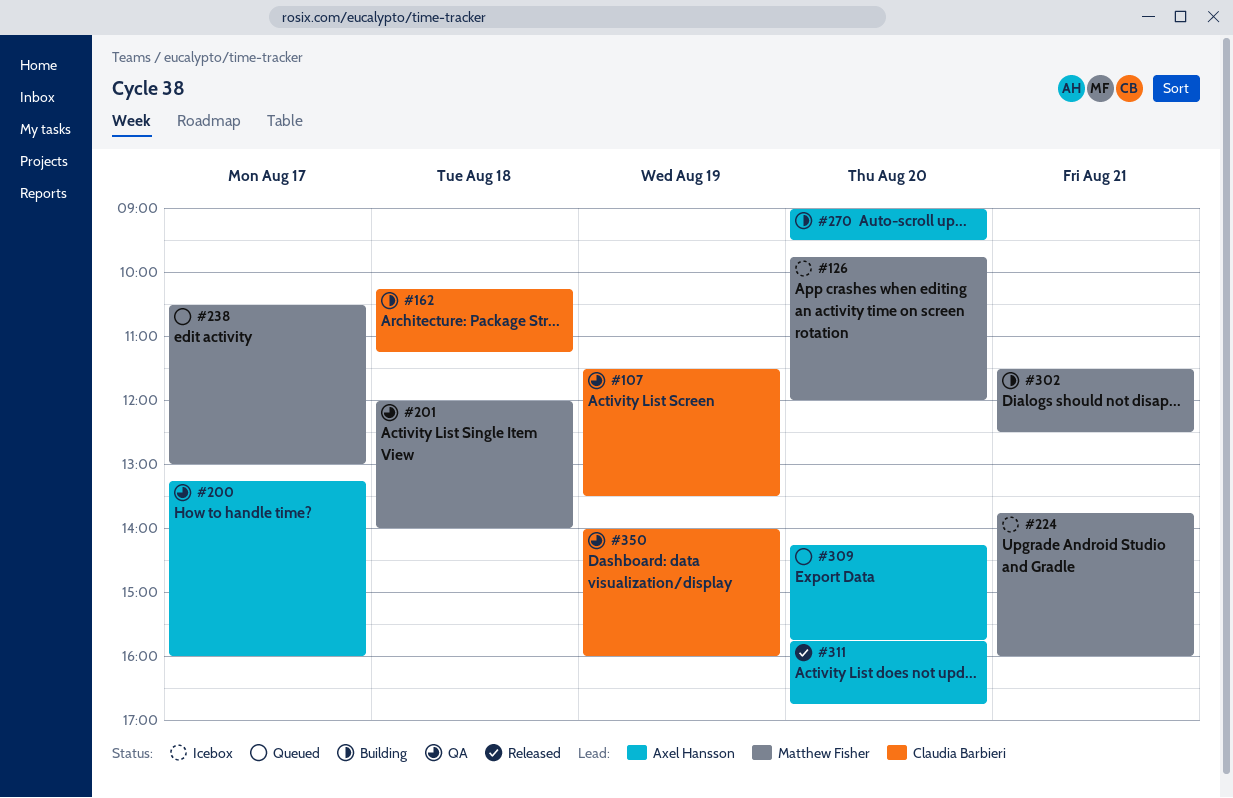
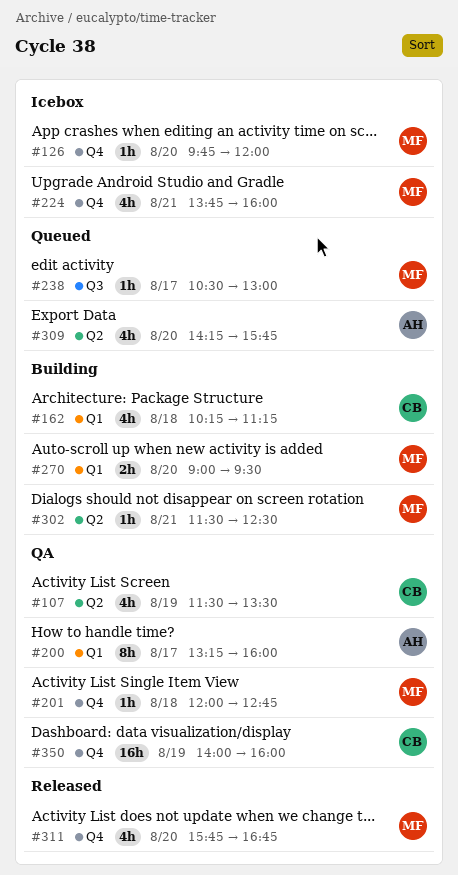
#201, ends: 14:00 -> 12:45
#270, owner: Axel Hansson -> Matthew Fisher
#311, owner: Axel Hansson -> Matthew Fisher

